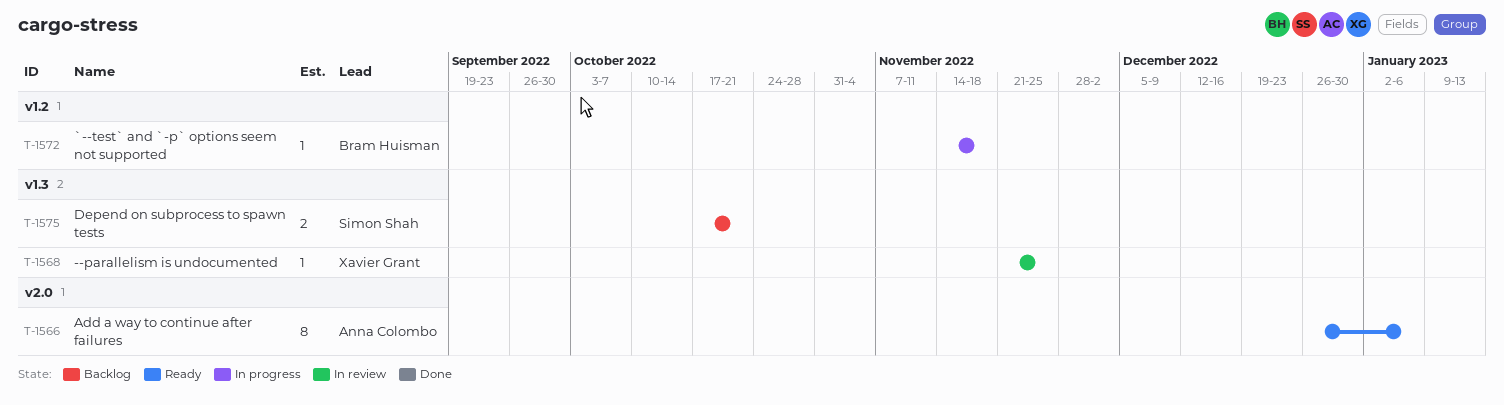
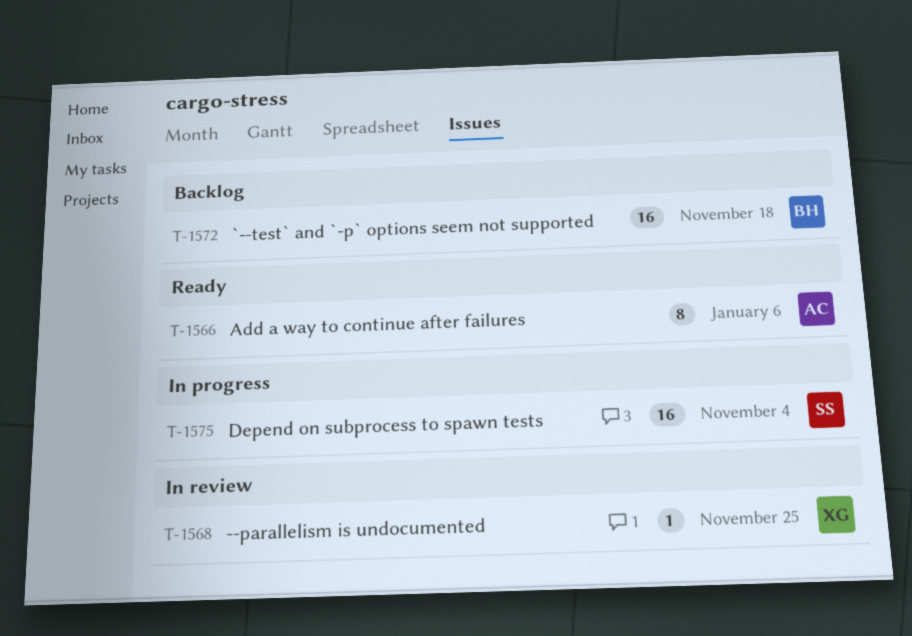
T-1572, status: In progress -> Backlog
T-1572, estimate: 1 -> 16
T-1575, status: Backlog -> In progress
T-1575, estimate: 2 -> 16
T-1575, due: Oct 21 -> Nov 4

